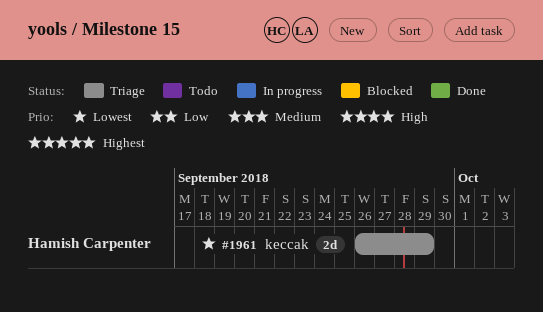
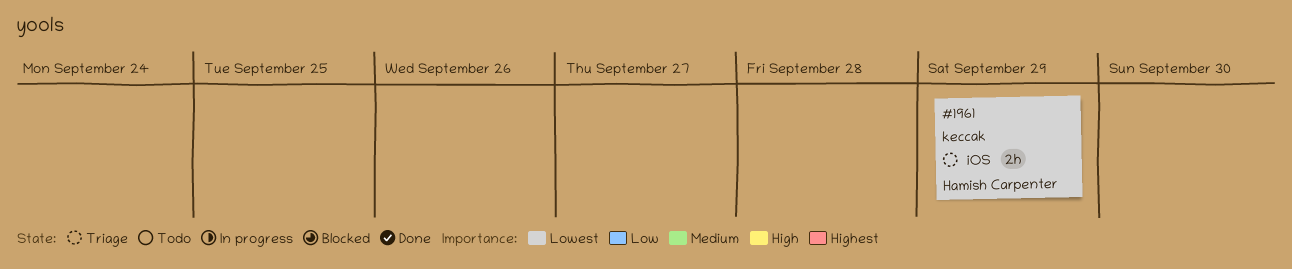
#1961, estimate: 2d -> 2h

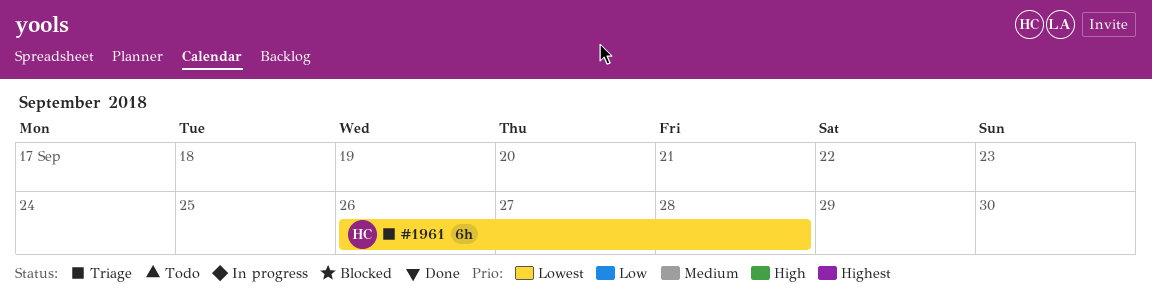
#1961, estimate: 2h -> 6h
#1961, due: Sep 29 -> Sep 28

